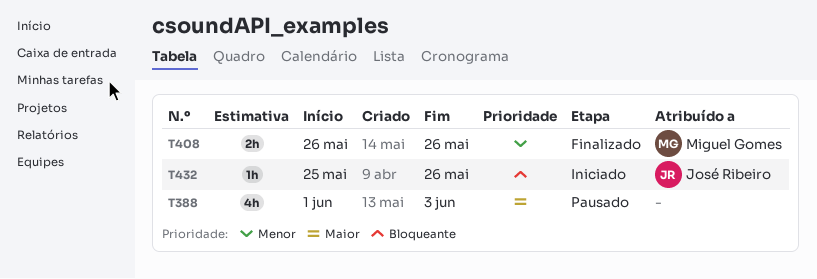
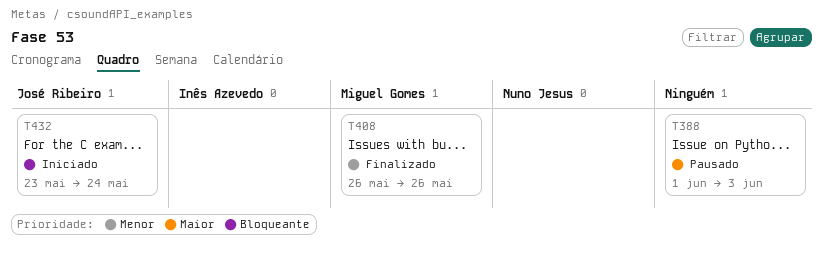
T432, start: May 25 -> May 23
T432, due: May 26 -> May 24

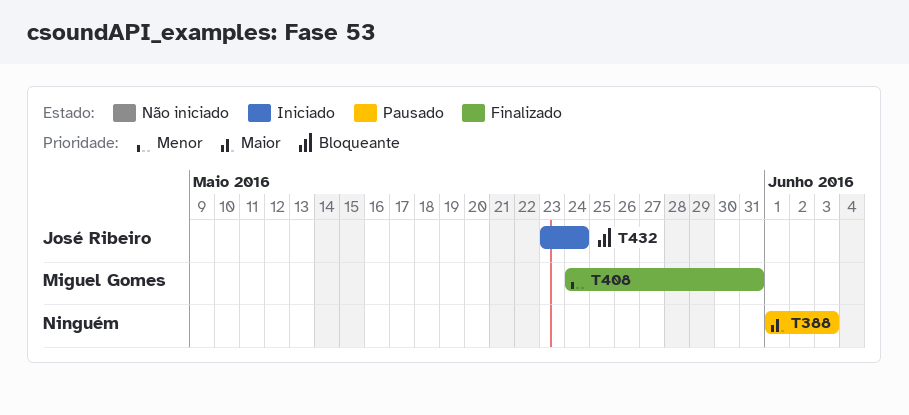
T408, start: May 26 -> May 24
T408, due: May 26 -> May 31

